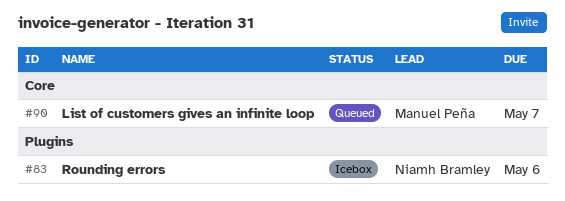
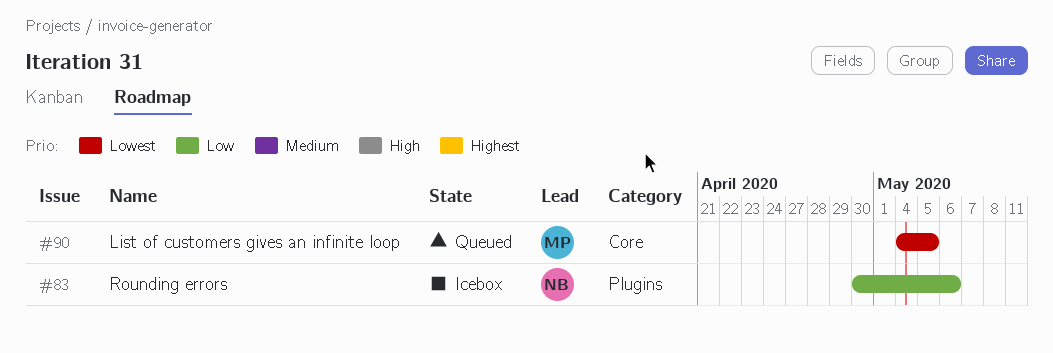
#90, due: May 7 -> May 5

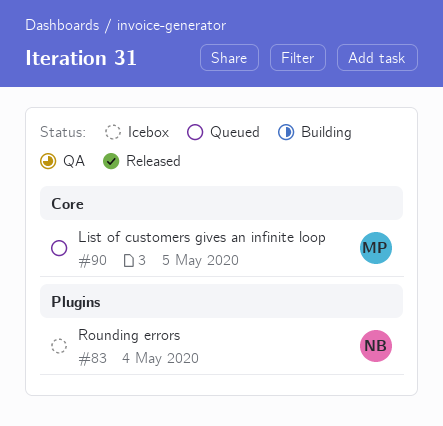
#83, due: May 6 -> May 4

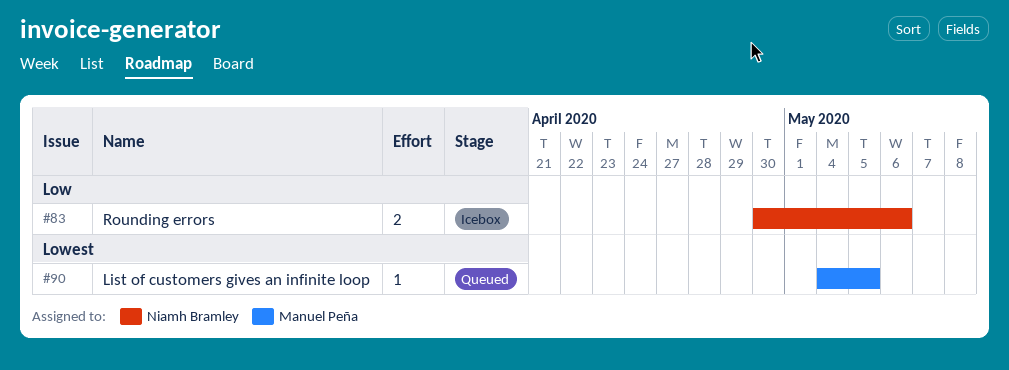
#83, due: May 4 -> May 6

